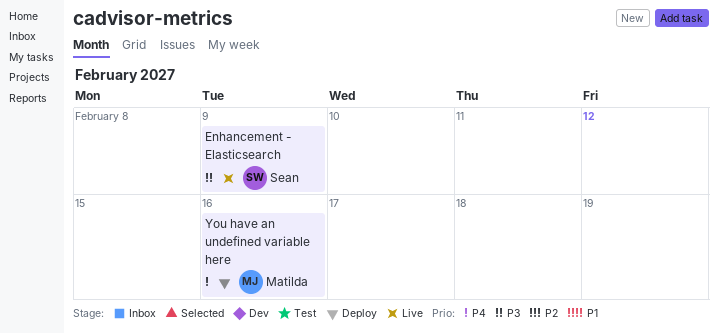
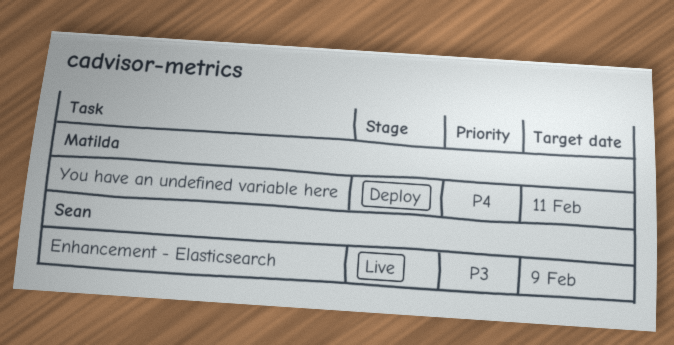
You have an undefined variable here, due: Feb 16 -> Feb 11

